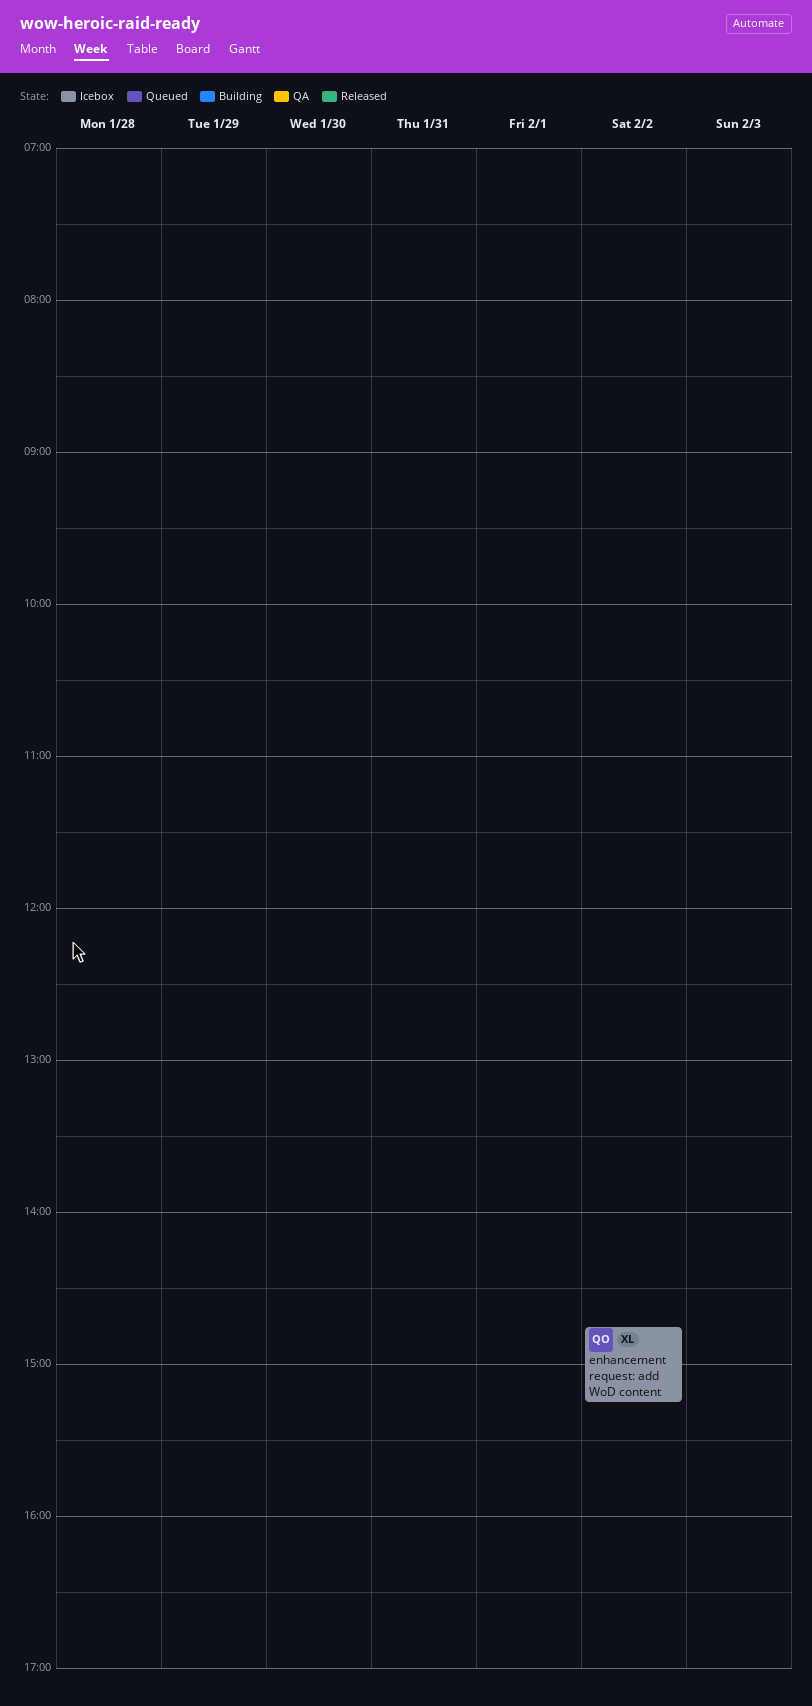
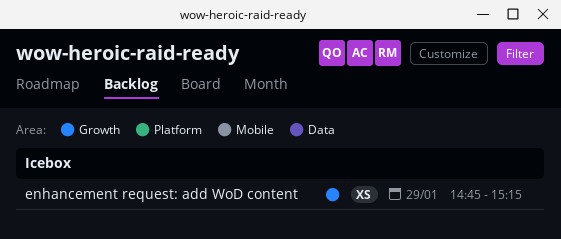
enhancement request: add WoD content, estimate: XL -> XS
enhancement request: add WoD content, day: Feb 2 -> Jan 29

